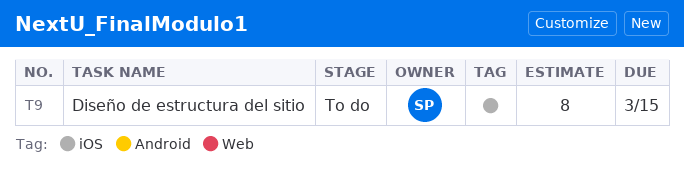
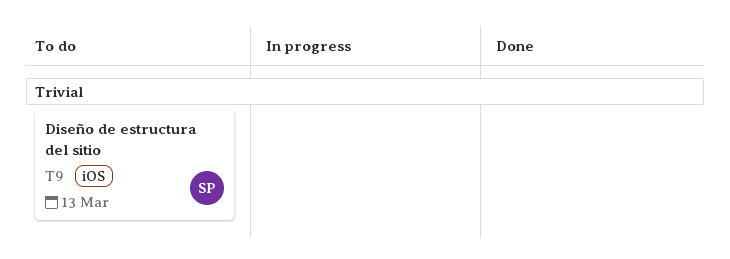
T9, due: Mar 15 -> Mar 13

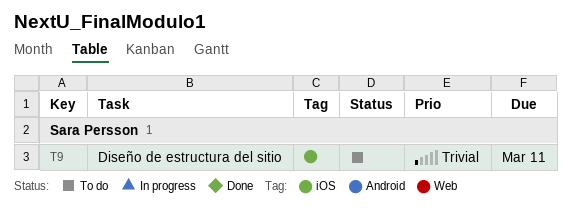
T9, due: Mar 13 -> Mar 11

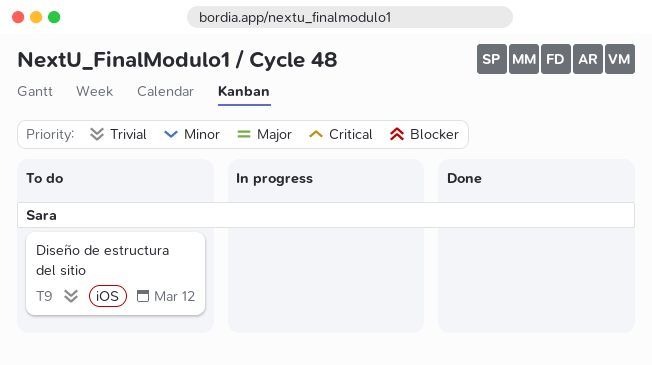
T9, due: Mar 11 -> Mar 12

